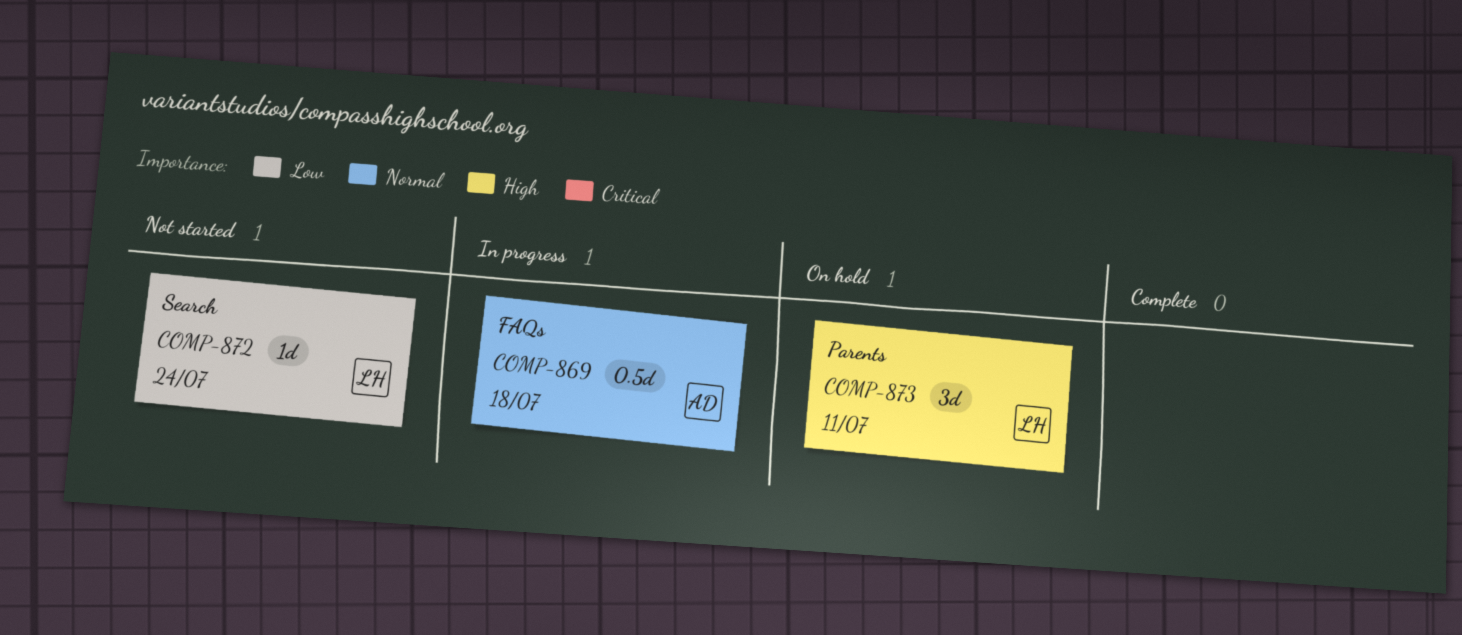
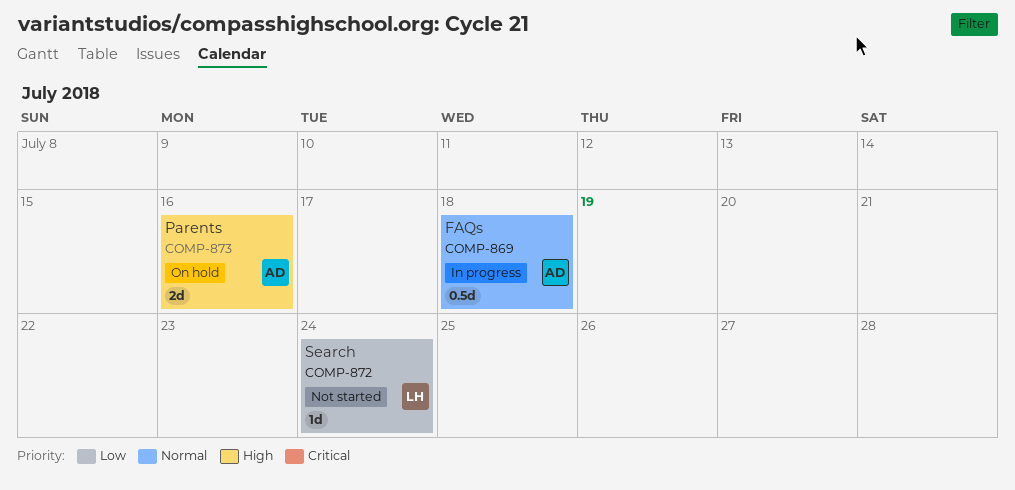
COMP-873, owner: LH -> AD
COMP-873, estimate: 3d -> 2d
COMP-873, due: Jul 11 -> Jul 16

